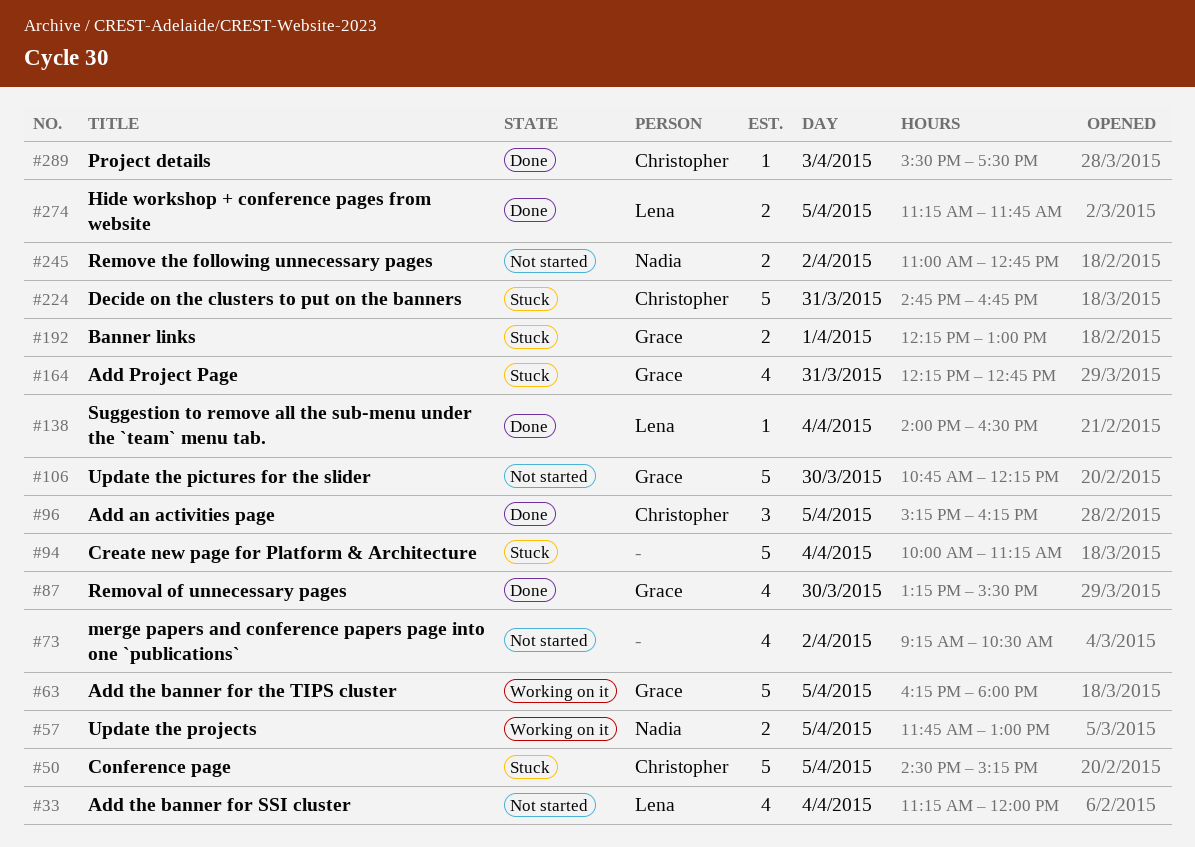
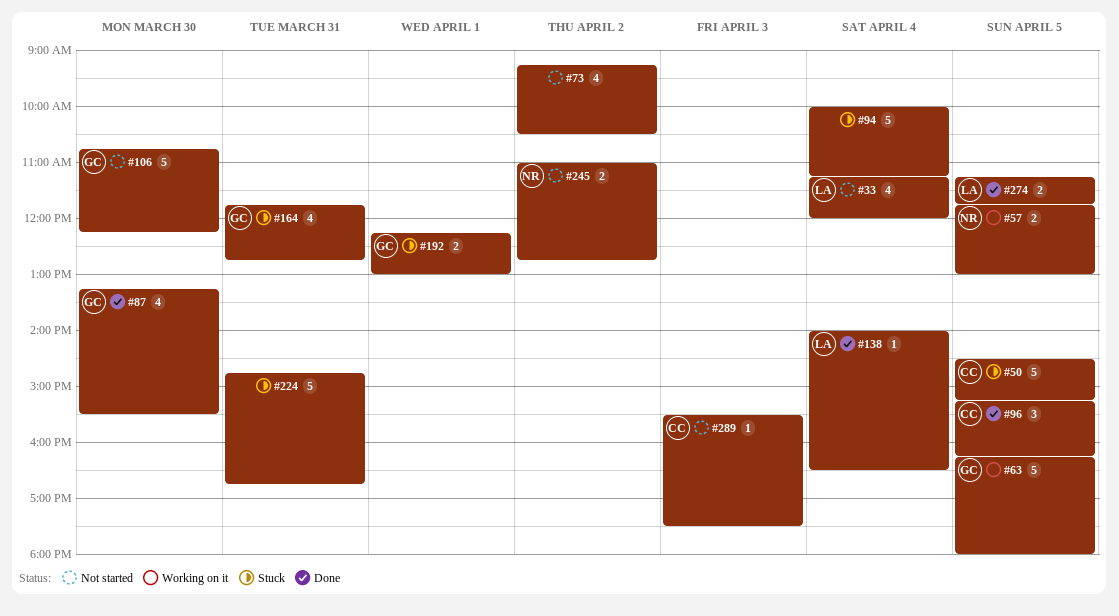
#164, begins: 12:15 -> 11:45
#224, owner: Christopher -> none
#289, status: Done -> Not started

